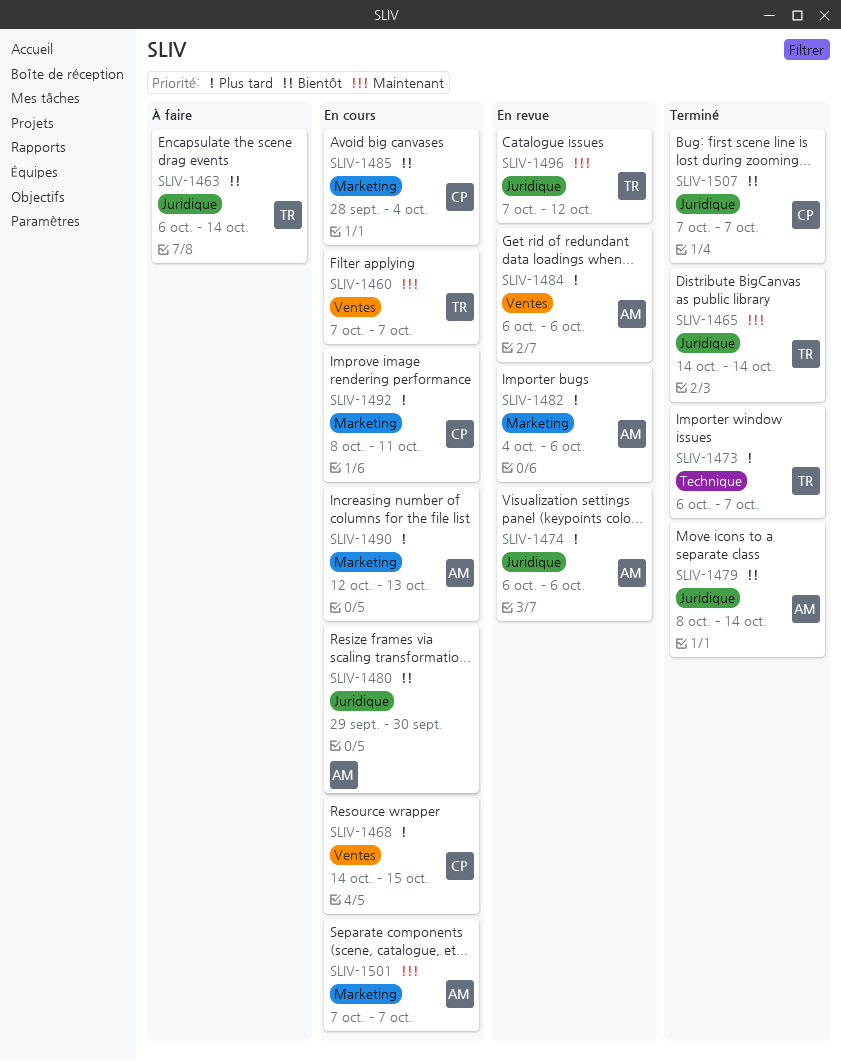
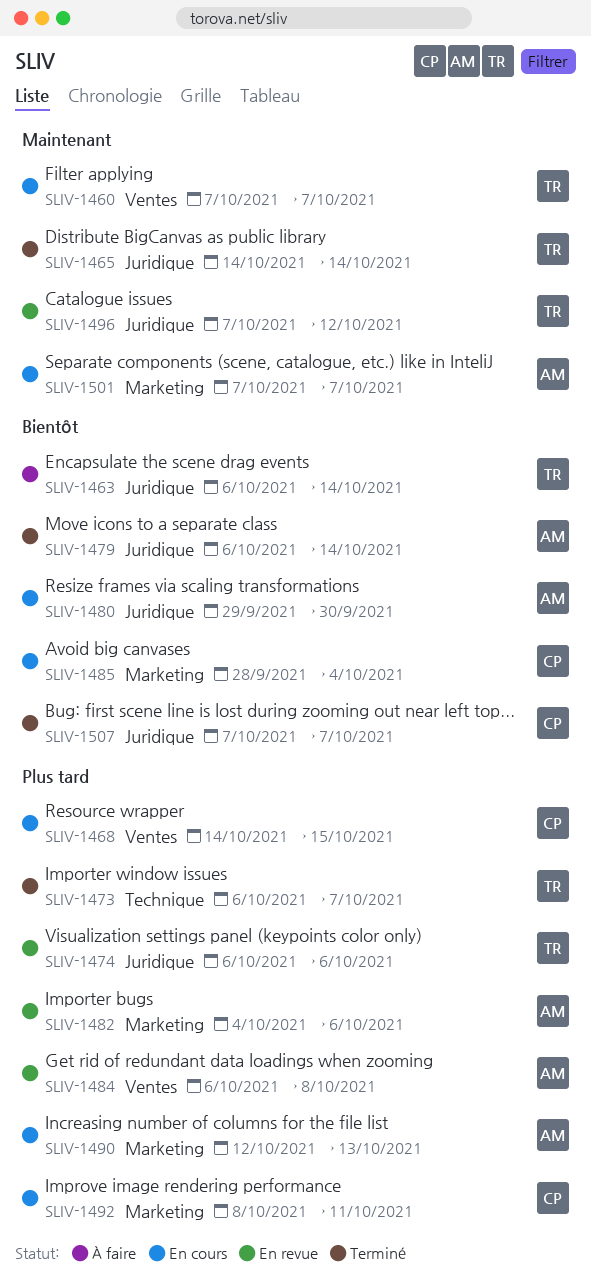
SLIV-1474, owner: AM -> TR
SLIV-1479, start: Oct 8 -> Oct 6
SLIV-1484, due: Oct 6 -> Oct 8

